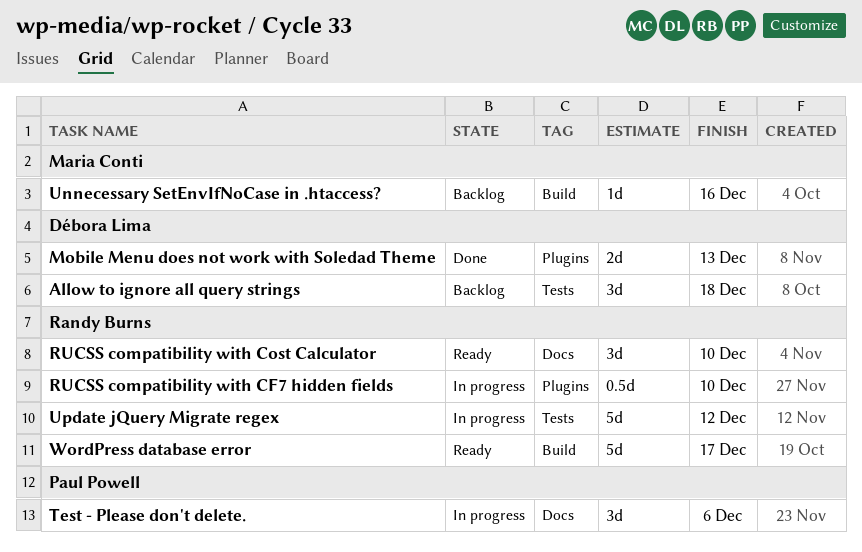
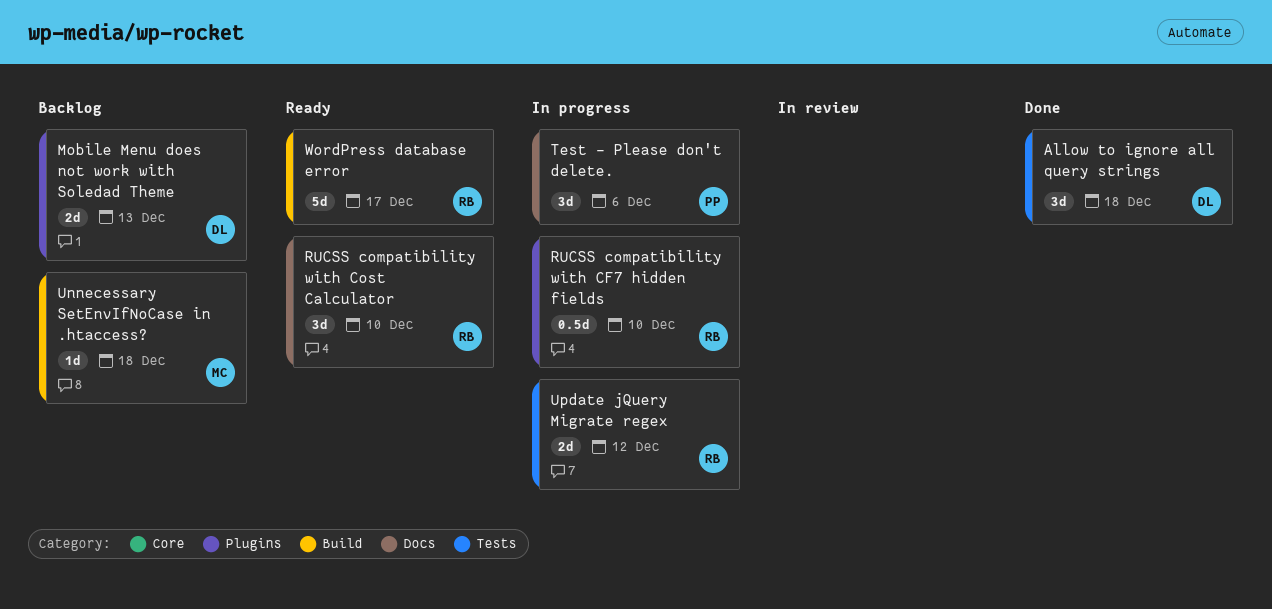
Allow to ignore all query strings, status: Backlog -> Done
Mobile Menu does not work with Soledad Theme, status: Done -> Backlog
Unnecessary SetEnvIfNoCase in .htaccess?, due: Dec 16 -> Dec 18
Update jQuery Migrate regex, estimate: 5d -> 2d

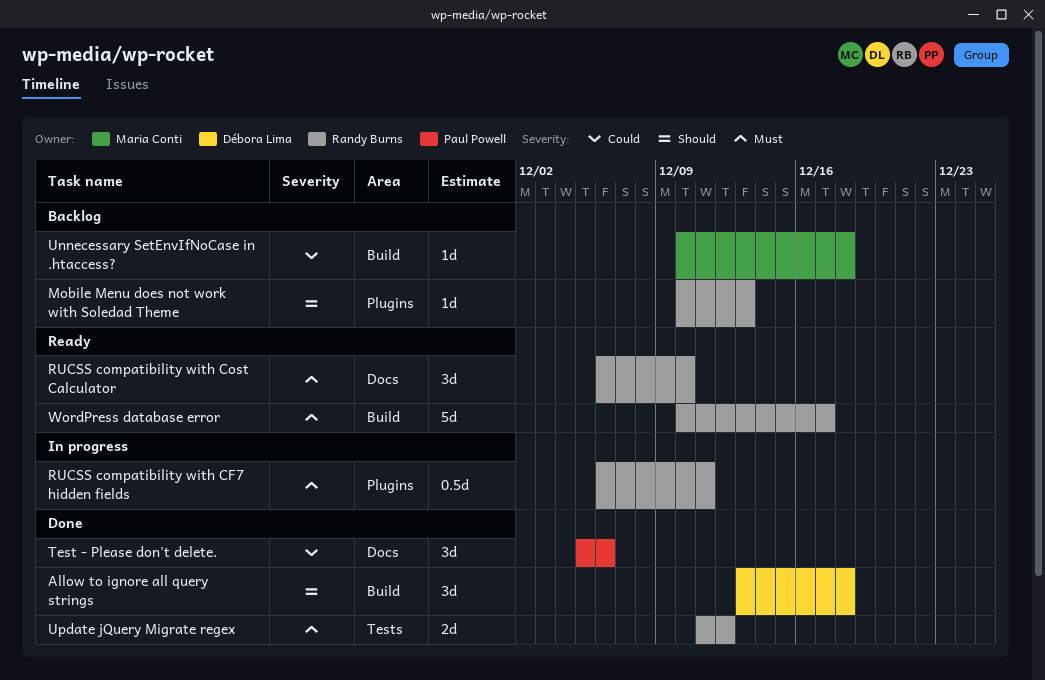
Allow to ignore all query strings, label: Tests -> Build
Mobile Menu does not work with Soledad Theme, owner: Débora Lima -> Randy Burns
Mobile Menu does not work with Soledad Theme, estimate: 2d -> 1d
RUCSS compatibility with CF7 hidden fields, due: Dec 10 -> Dec 11
Test - Please don't delete., status: In progress -> Done
Update jQuery Migrate regex, status: In progress -> Done

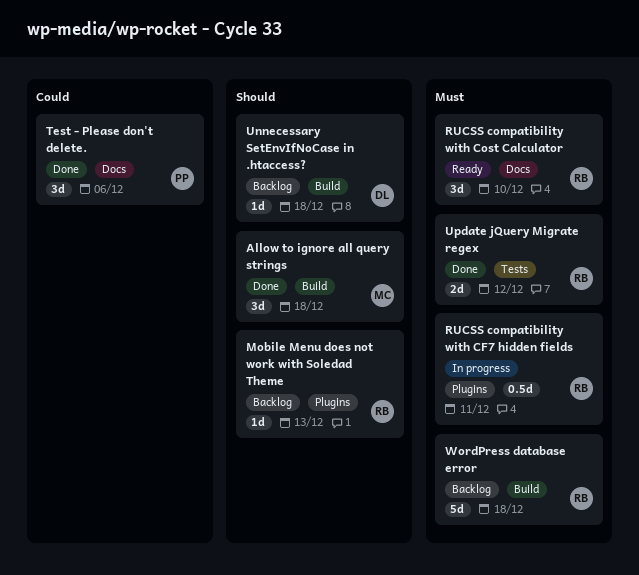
Allow to ignore all query strings, owner: Débora Lima -> Maria Conti
Unnecessary SetEnvIfNoCase in .htaccess?, owner: Maria Conti -> Débora Lima
Unnecessary SetEnvIfNoCase in .htaccess?, priority: Could -> Should
WordPress database error, status: Ready -> Backlog
WordPress database error, due: Dec 17 -> Dec 18

